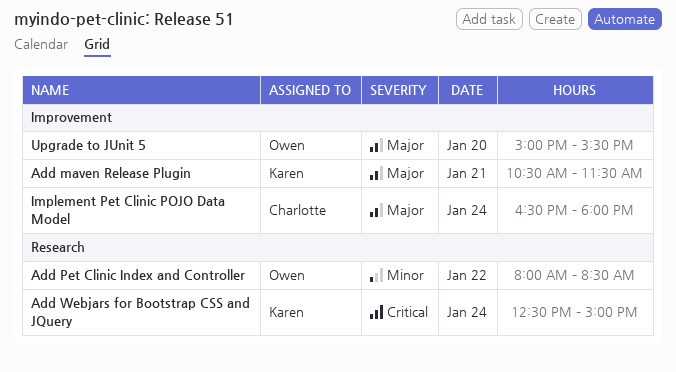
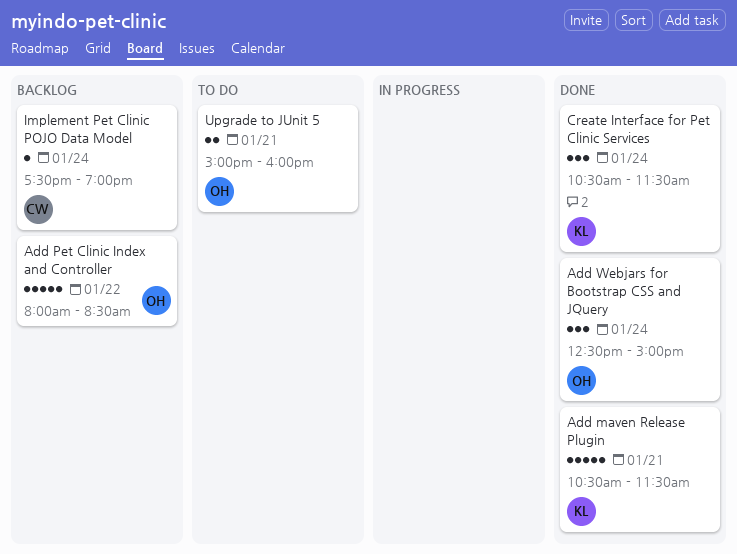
Add Webjars for Bootstrap CSS and JQuery, owner: Karen -> Owen
Create Interface for Pet Clinic Services: none -> present
Implement Pet Clinic POJO Data Model, begins: 16:30 -> 17:30
Implement Pet Clinic POJO Data Model, ends: 18:00 -> 19:00
Upgrade to JUnit 5, day: Jan 20 -> Jan 21
Upgrade to JUnit 5, ends: 15:30 -> 16:00

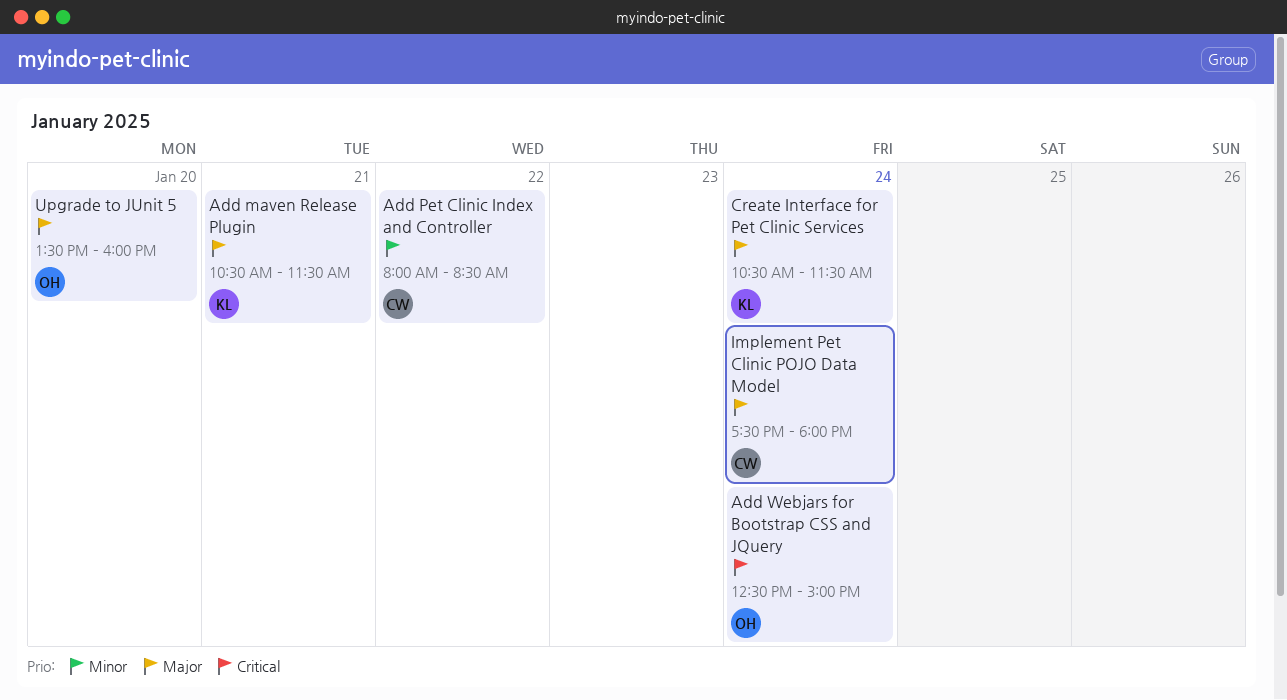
Add Pet Clinic Index and Controller, owner: OH -> CW
Implement Pet Clinic POJO Data Model, ends: 19:00 -> 18:00
Upgrade to JUnit 5, day: Jan 21 -> Jan 20
Upgrade to JUnit 5, begins: 15:00 -> 13:30

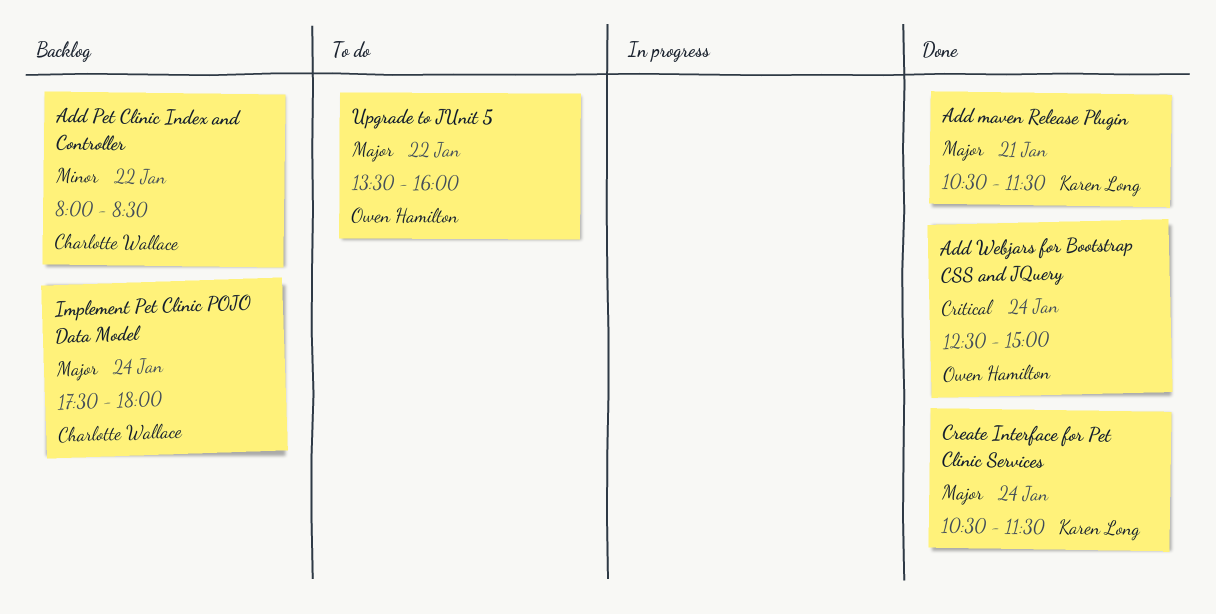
Upgrade to JUnit 5, day: Jan 20 -> Jan 22

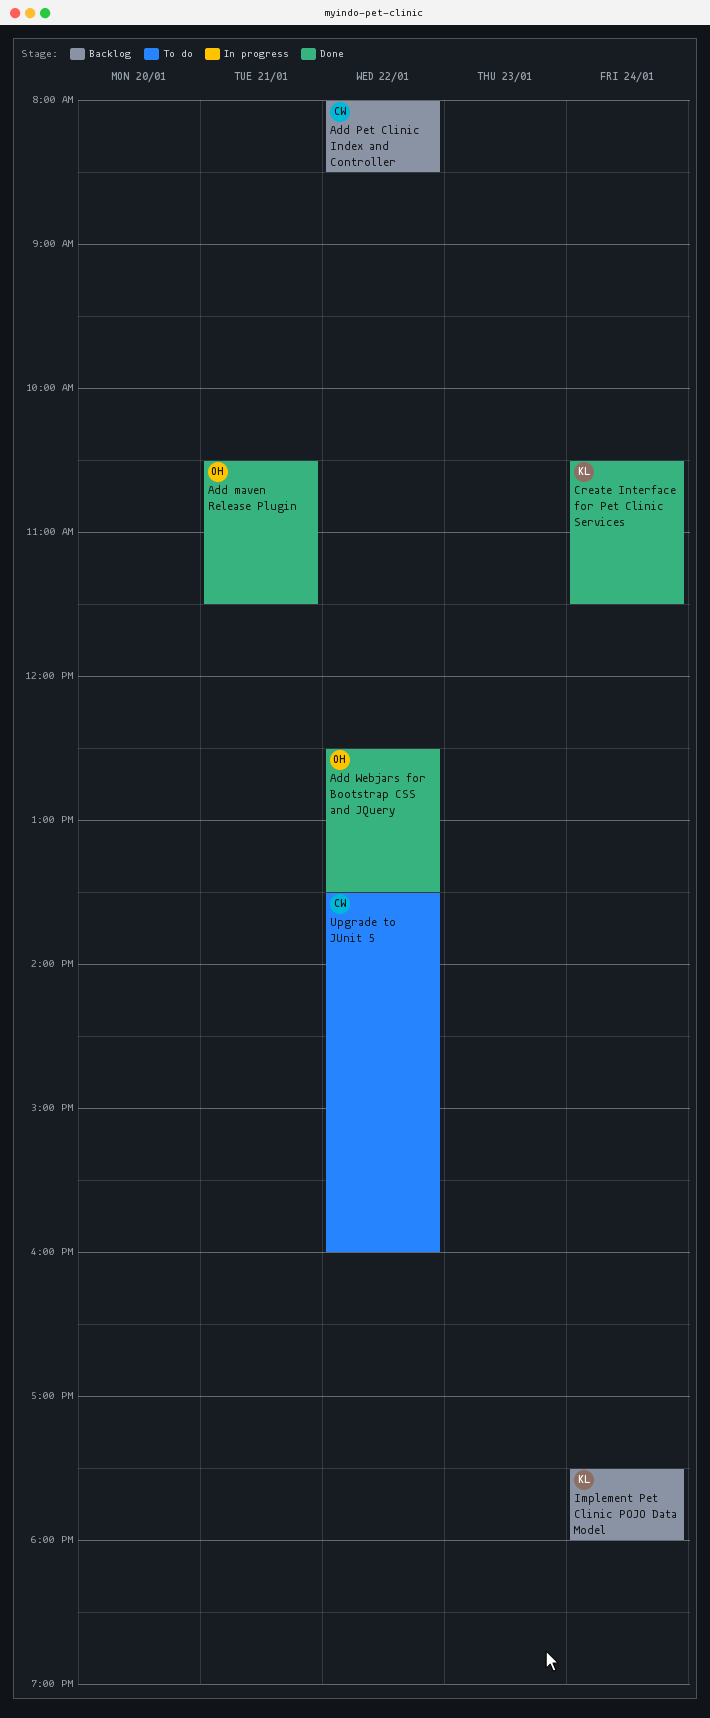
Add maven Release Plugin, owner: Karen Long -> Owen Hamilton
Add Webjars for Bootstrap CSS and JQuery, day: Jan 24 -> Jan 22
Add Webjars for Bootstrap CSS and JQuery, ends: 15:00 -> 13:30
Implement Pet Clinic POJO Data Model, owner: Charlotte Wallace -> Karen Long
Upgrade to JUnit 5, owner: Owen Hamilton -> Charlotte Wallace

